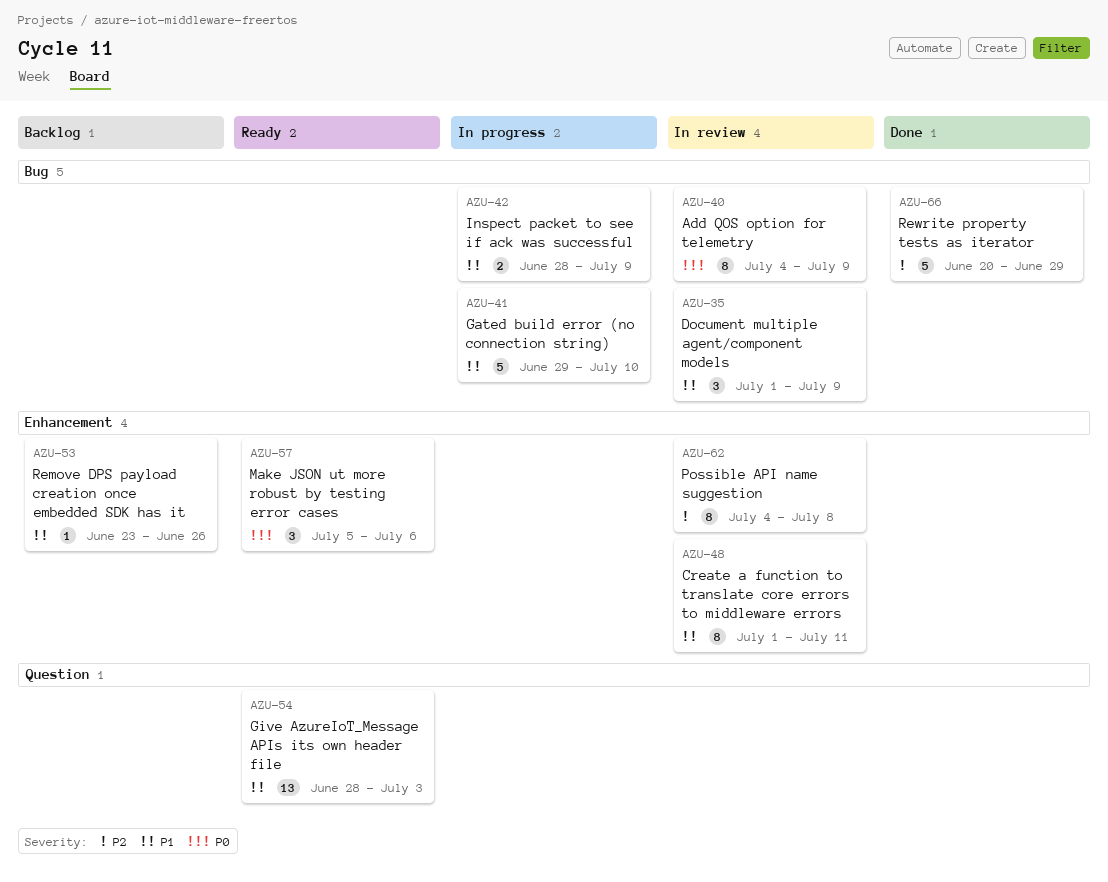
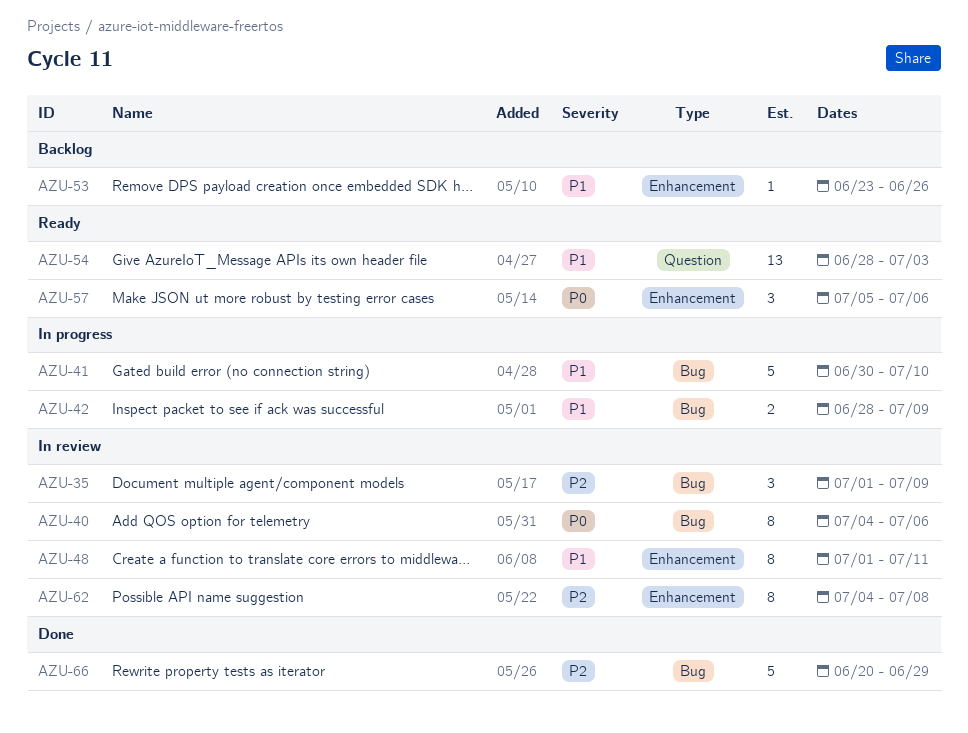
AZU-35, priority: P1 -> P2
AZU-40, due: Jul 9 -> Jul 6
AZU-41, start: Jun 29 -> Jun 30

